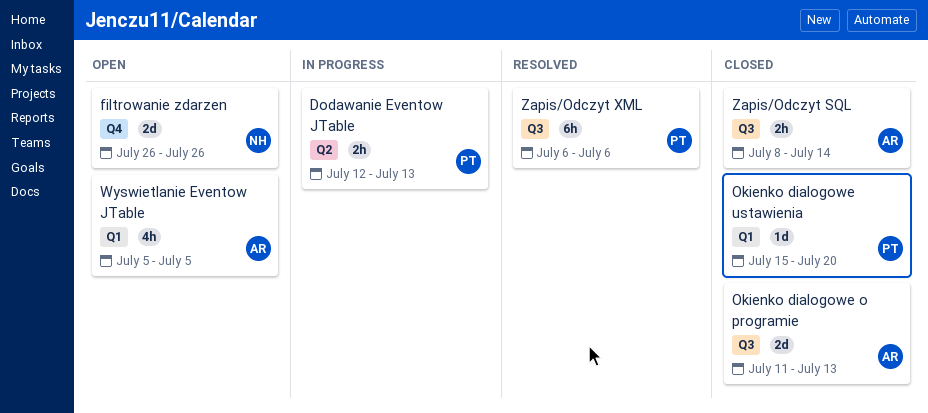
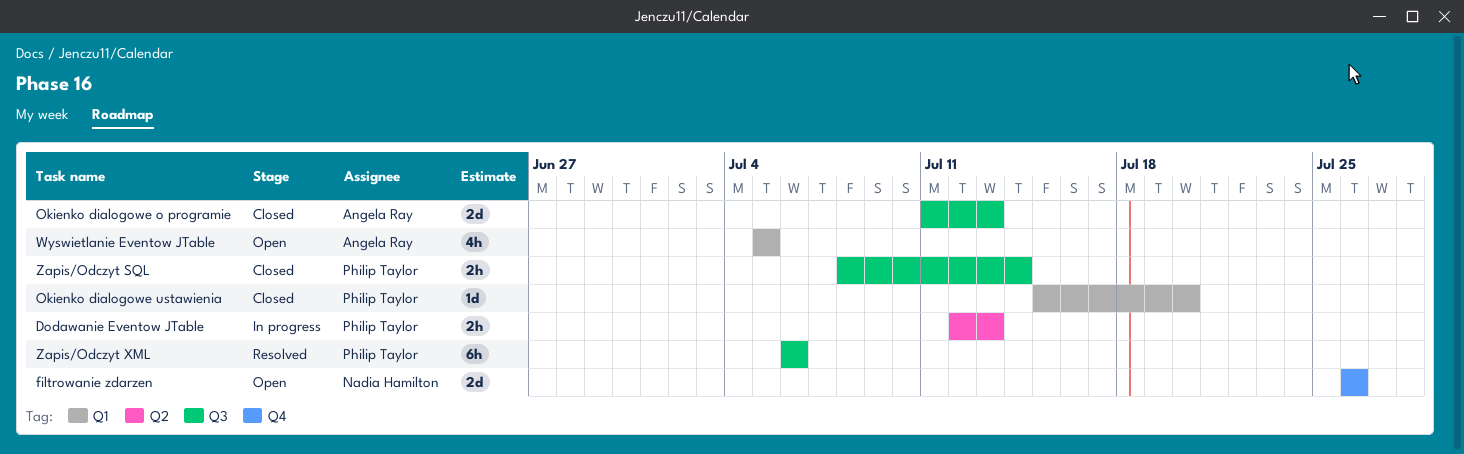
Zapis/Odczyt SQL, owner: Angela Ray -> Philip Taylor

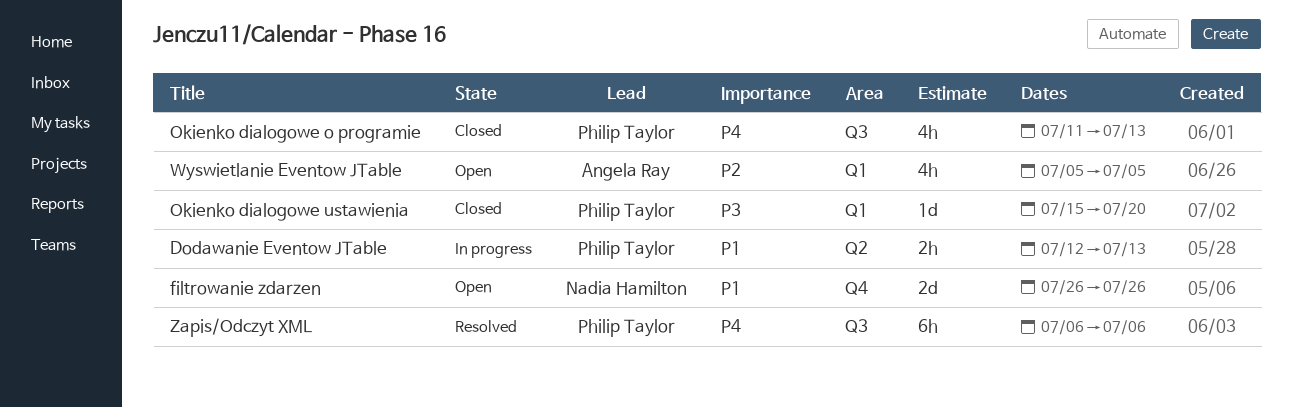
Okienko dialogowe o programie, owner: Angela Ray -> Philip Taylor
Okienko dialogowe o programie, estimate: 2d -> 4h
Zapis/Odczyt SQL: present -> none

